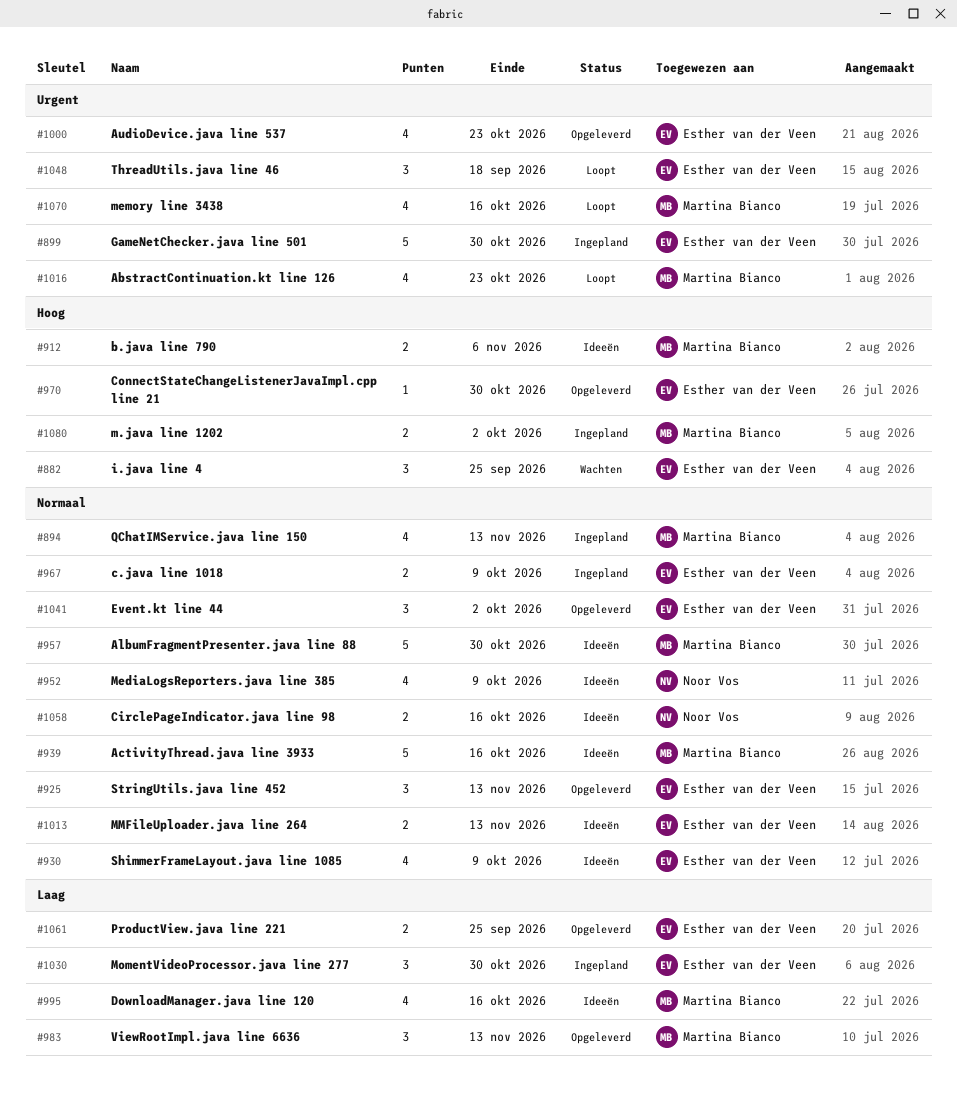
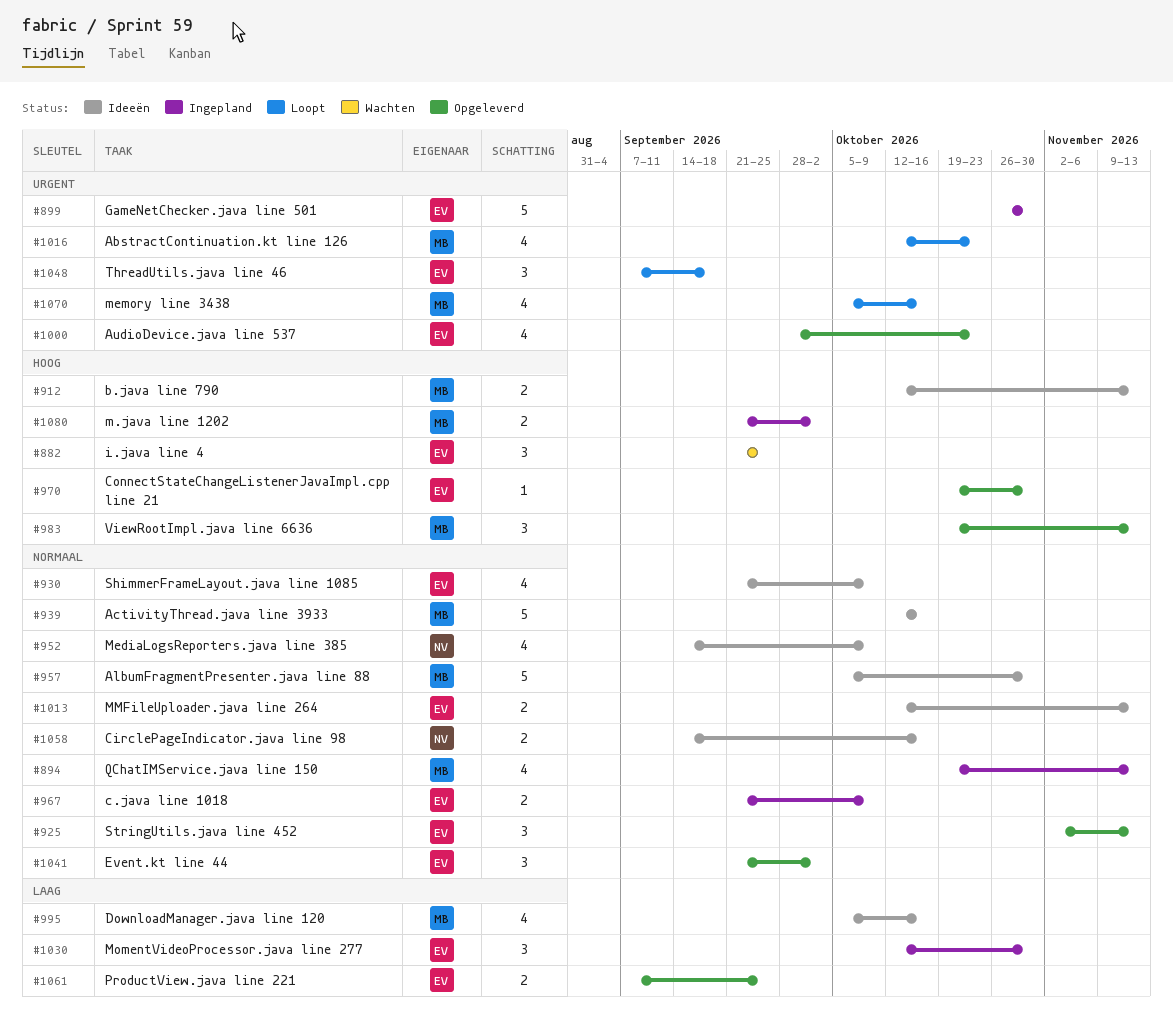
#912, due: Nov 6 -> Nov 13
#983, priority: Laag -> Hoog

